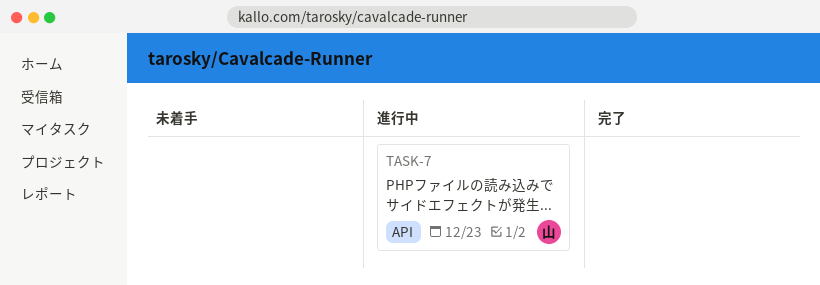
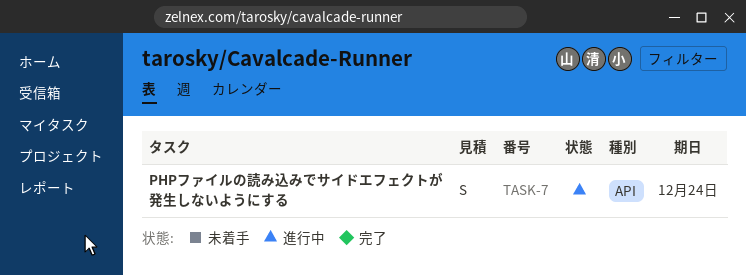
TASK-7, due: Dec 23 -> Dec 24

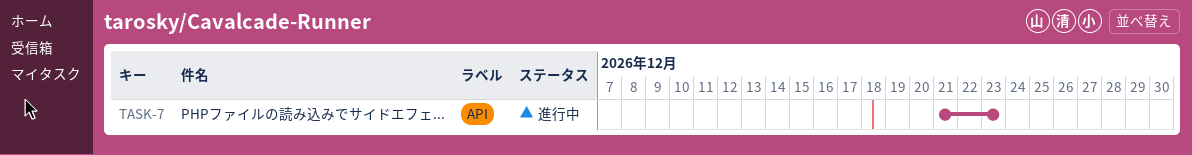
TASK-7, due: Dec 24 -> Dec 23

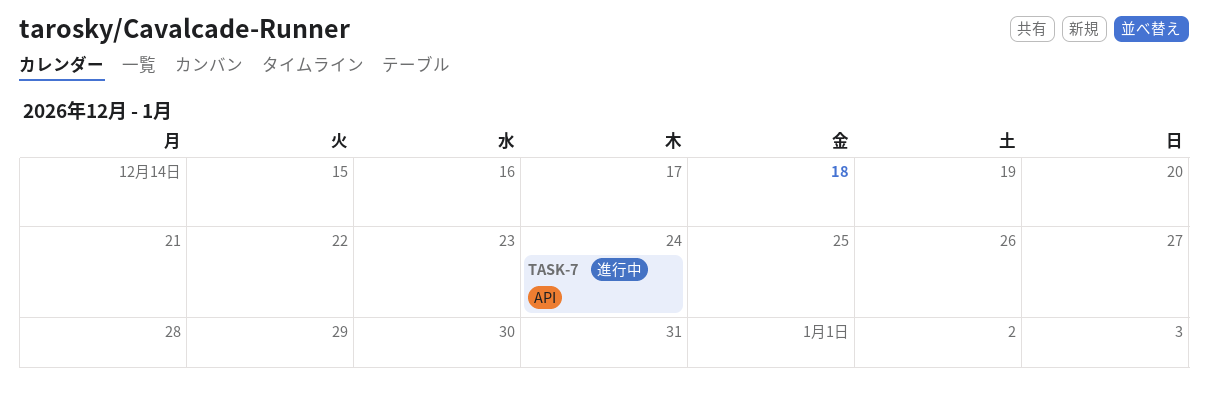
TASK-7, due: Dec 23 -> Dec 24

